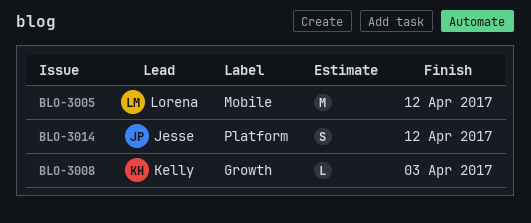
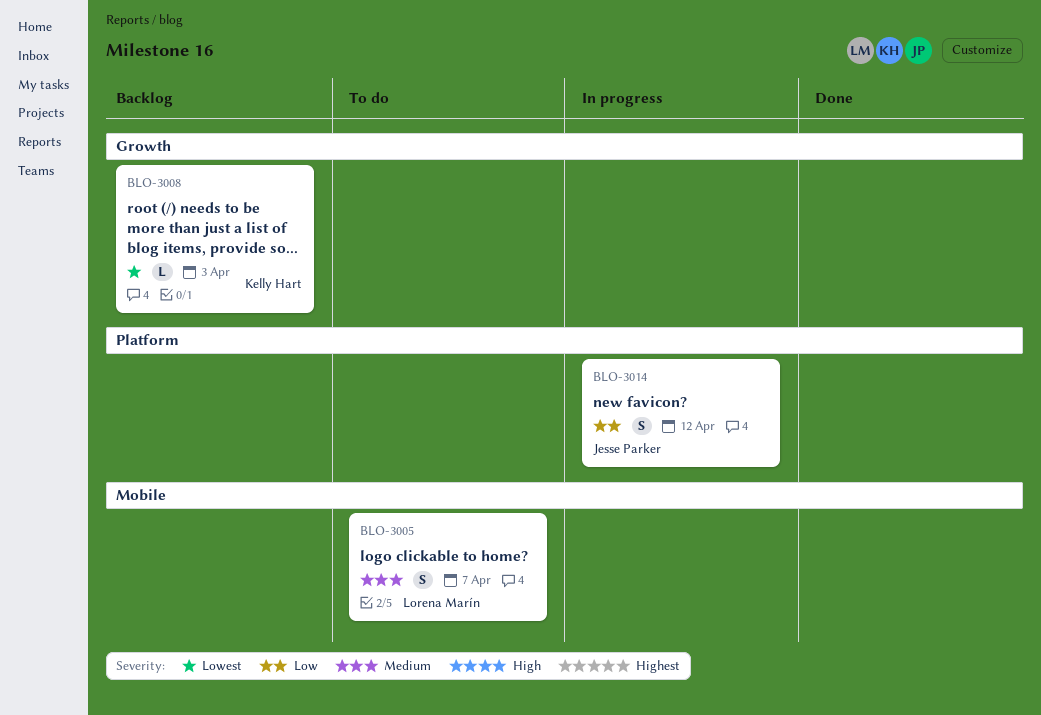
BLO-3005, estimate: M -> S
BLO-3005, due: Apr 12 -> Apr 7

